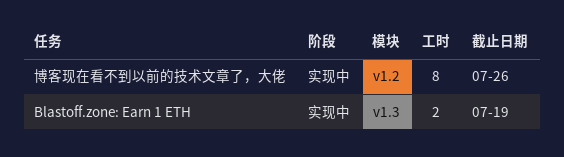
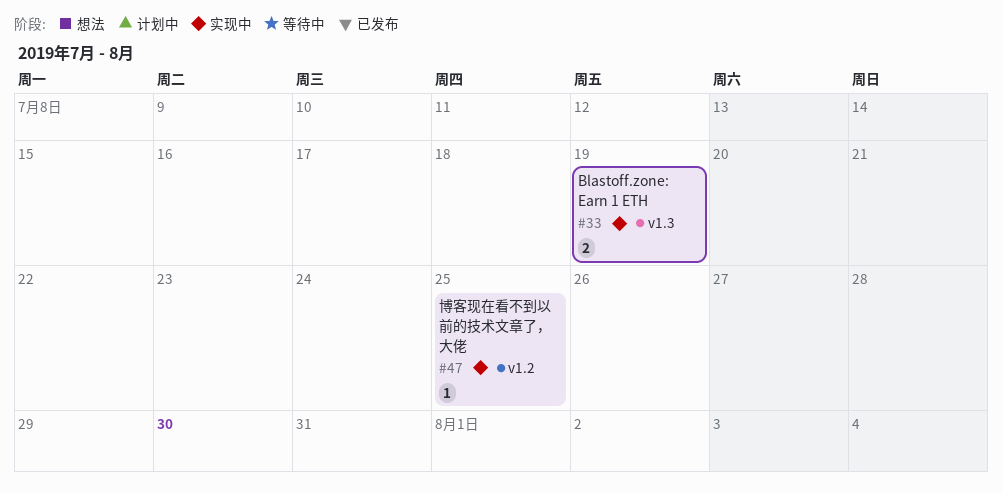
博客现在看不到以前的技术文章了，大佬, estimate: 8 -> 1
博客现在看不到以前的技术文章了，大佬, due: Jul 26 -> Jul 25

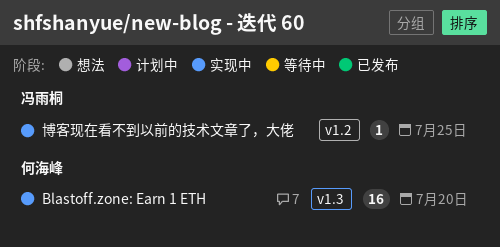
Blastoff.zone: Earn 1 ETH, estimate: 2 -> 16
Blastoff.zone: Earn 1 ETH, due: Jul 19 -> Jul 20

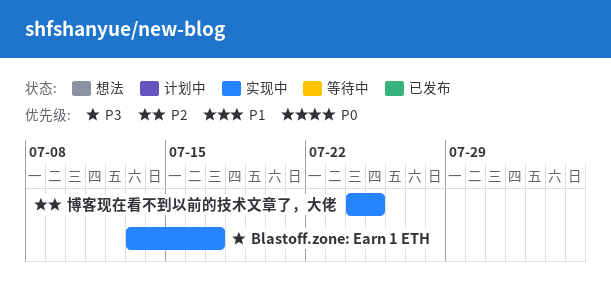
Blastoff.zone: Earn 1 ETH, due: Jul 20 -> Jul 17

